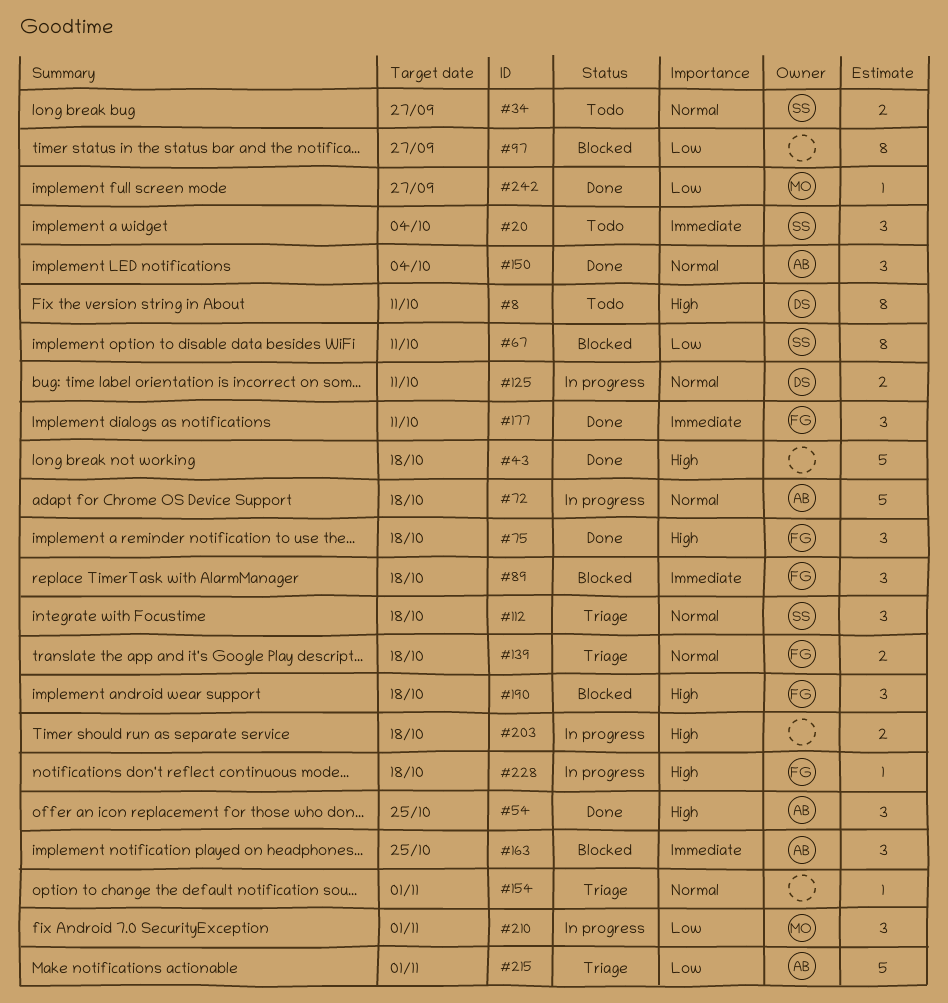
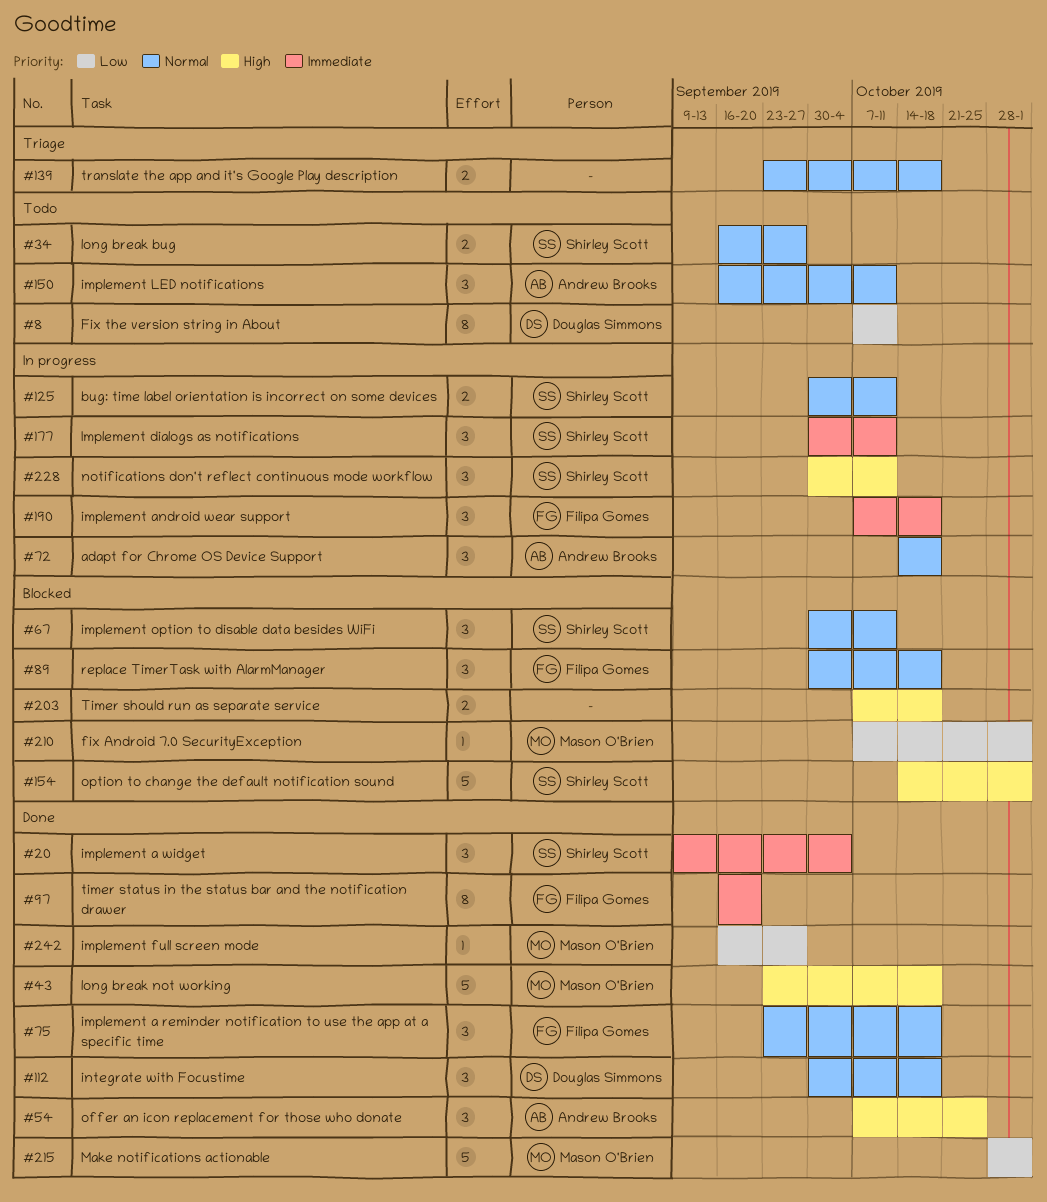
#8, priority: High -> Low
#20, status: Todo -> Done
#43, owner: none -> Mason O'Brien
#67, priority: Low -> Normal
#67, estimate: 8 -> 3
#72, estimate: 5 -> 3
#75, priority: High -> Normal
#89, priority: Immediate -> Normal
#97, status: Blocked -> Done
#97, owner: none -> Filipa Gomes
#97, priority: Low -> Immediate
#97, due: Sep 27 -> Sep 20
#112, status: Triage -> Done
#112, owner: Shirley Scott -> Douglas Simmons
#125, owner: Douglas Simmons -> Shirley Scott
#139, owner: Filipa Gomes -> none
#150, status: Done -> Todo
#150, due: Oct 4 -> Oct 11
#154, status: Triage -> Blocked
#154, owner: none -> Shirley Scott
#154, priority: Normal -> High
#154, estimate: 1 -> 5
#163: present -> none
#177, status: Done -> In progress
#177, owner: Filipa Gomes -> Shirley Scott
#190, status: Blocked -> In progress
#190, priority: High -> Immediate
#203, status: In progress -> Blocked
#210, status: In progress -> Blocked
#210, estimate: 3 -> 1
#215, status: Triage -> Done
#215, owner: Andrew Brooks -> Mason O'Brien
#228, owner: Filipa Gomes -> Shirley Scott
#228, estimate: 1 -> 3
#228, due: Oct 18 -> Oct 11

